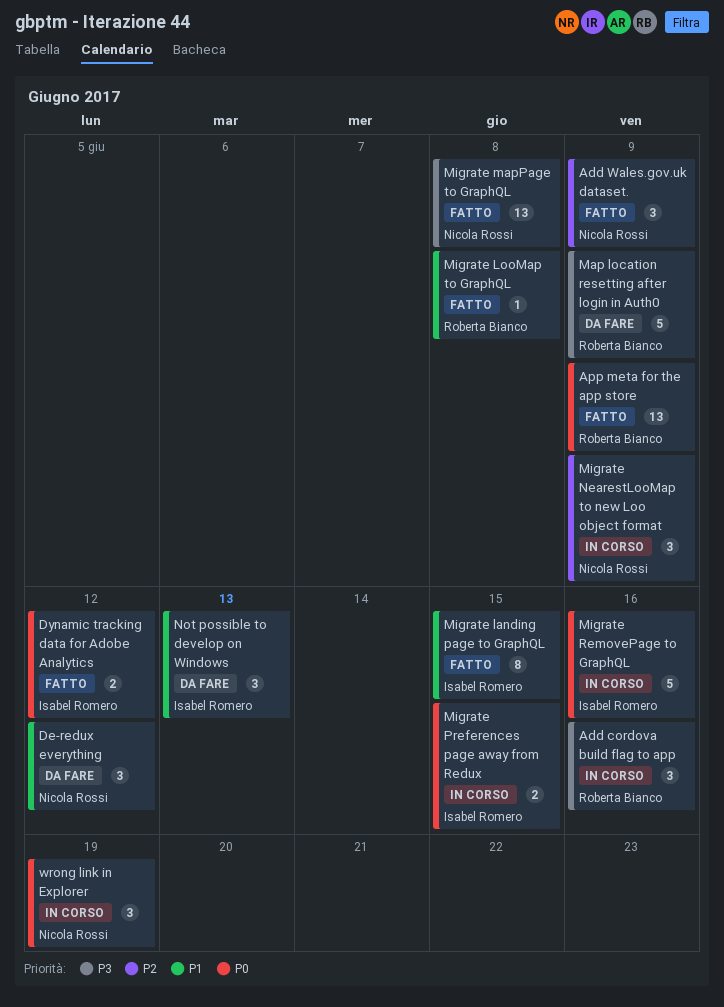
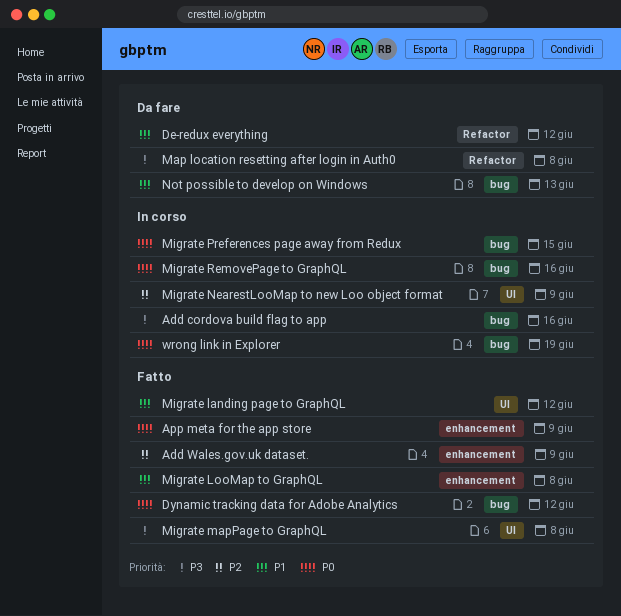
Map location resetting after login in Auth0, due: Jun 9 -> Jun 8
Migrate landing page to GraphQL, due: Jun 15 -> Jun 12

